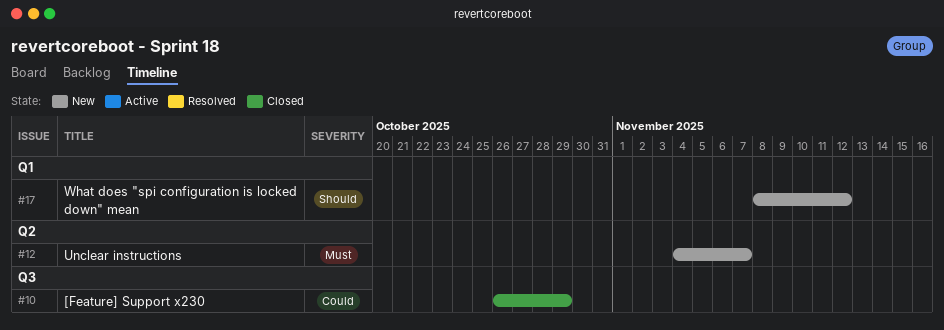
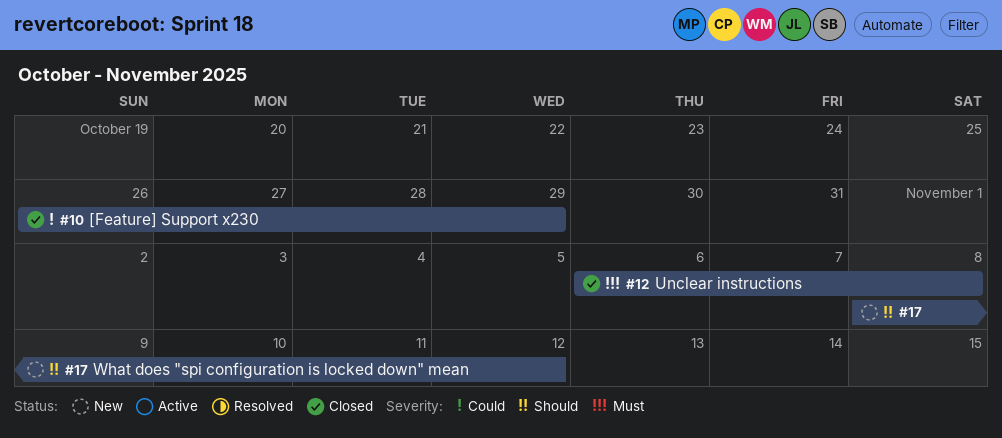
#12, status: New -> Closed
#12, start: Nov 4 -> Nov 6
#12, due: Nov 7 -> Nov 8

